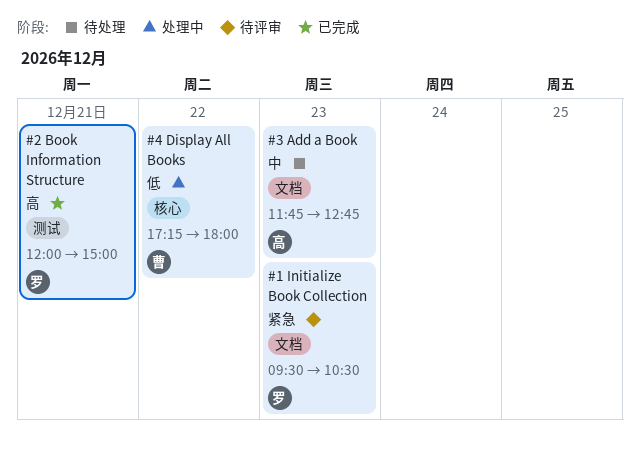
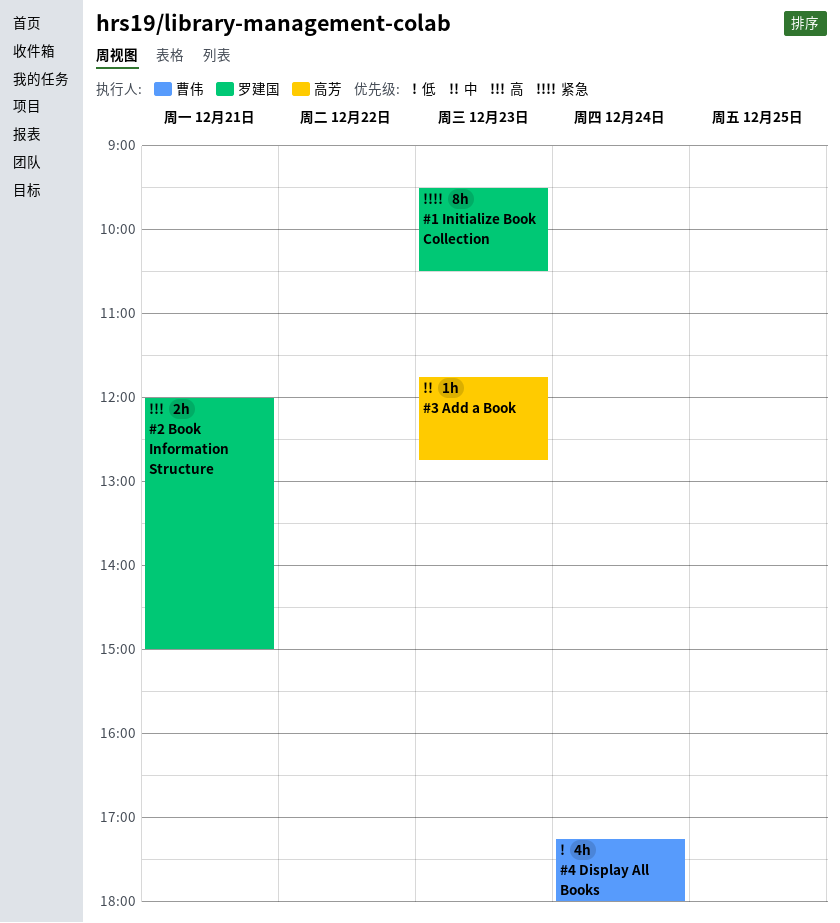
#4 Display All Books, day: Dec 22 -> Dec 24

